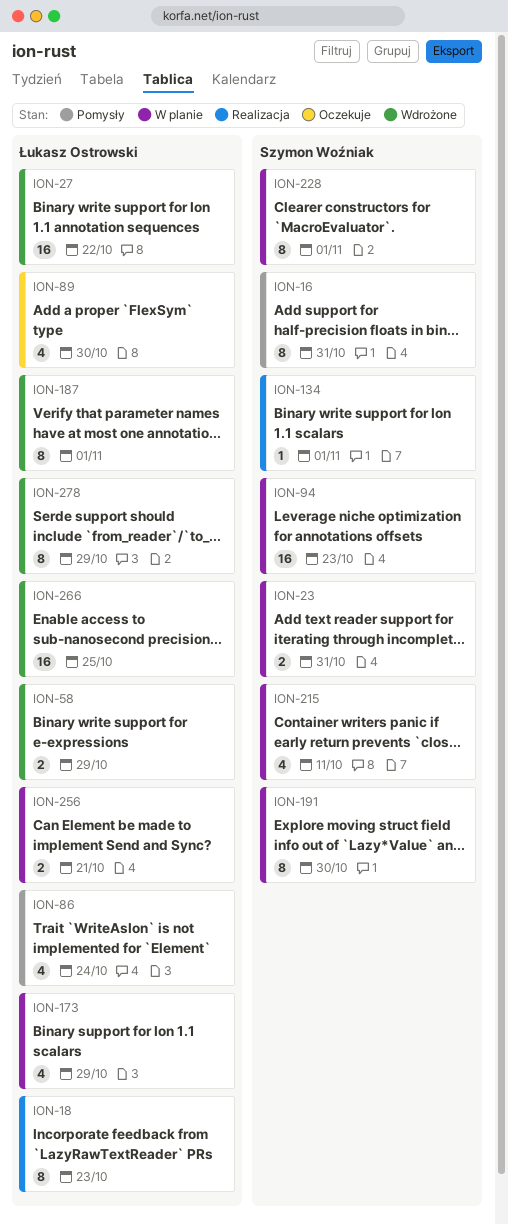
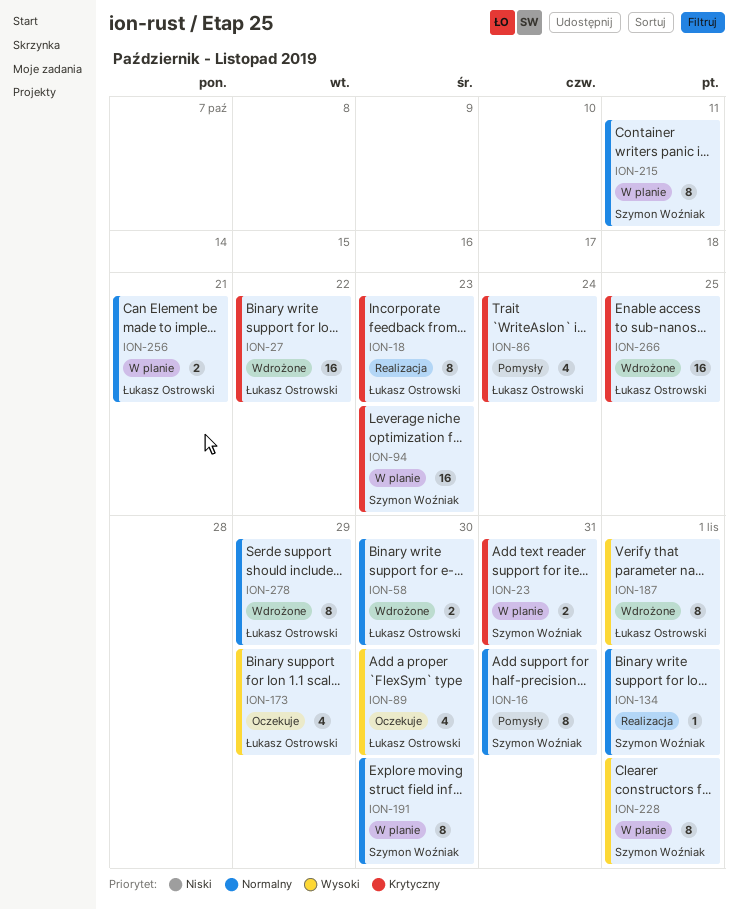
ION-58, due: Oct 29 -> Oct 30
ION-173, status: W planie -> Oczekuje
ION-215, estimate: 4 -> 8

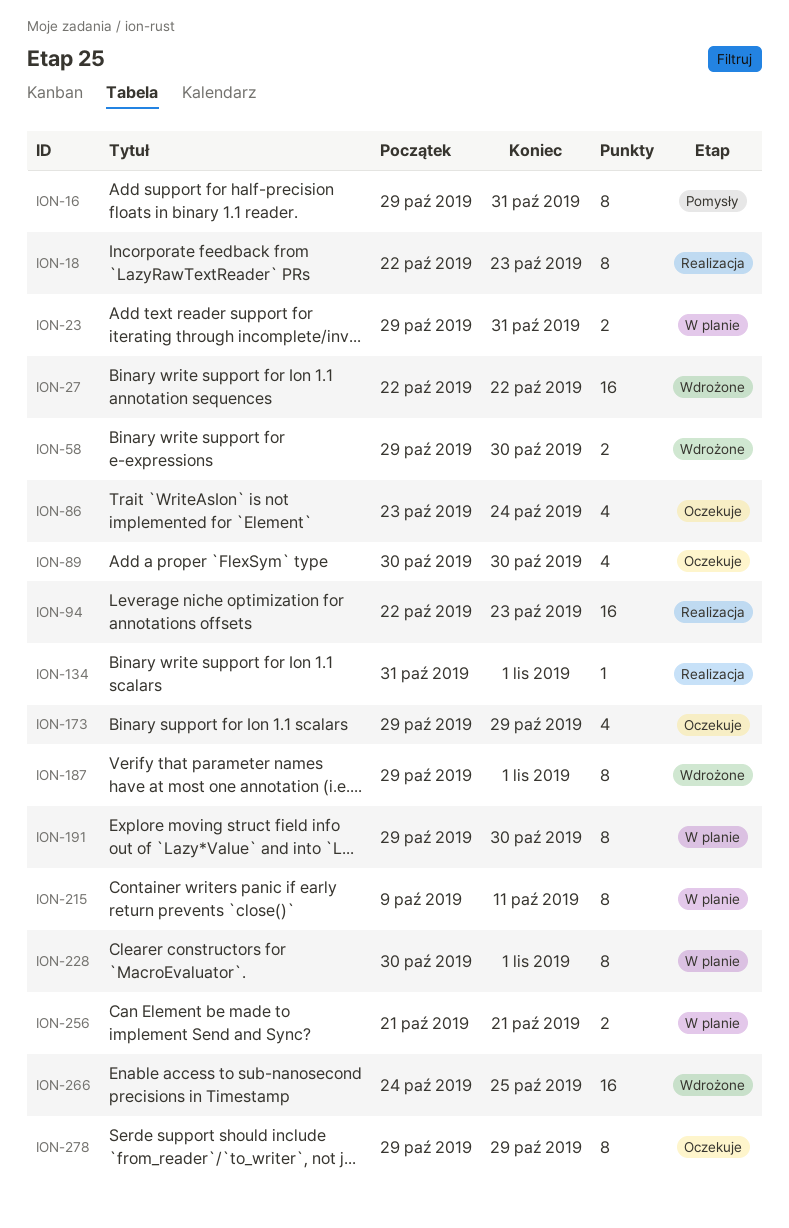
ION-86, status: Pomysły -> Oczekuje
ION-94, status: W planie -> Realizacja
ION-278, status: Wdrożone -> Oczekuje

